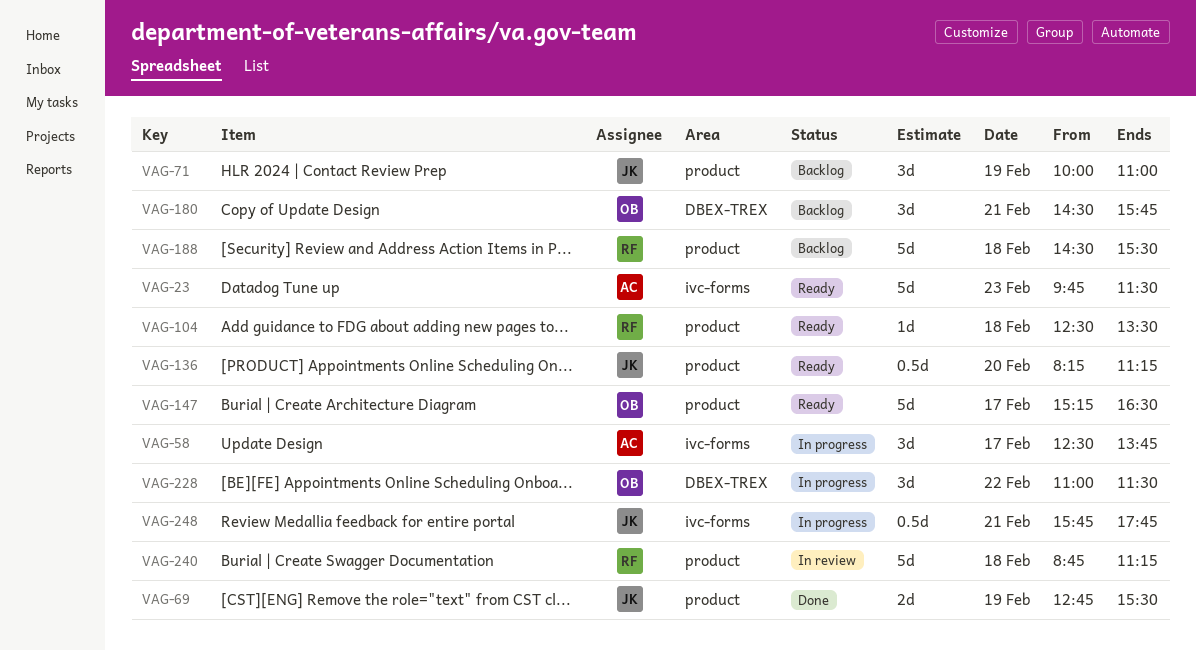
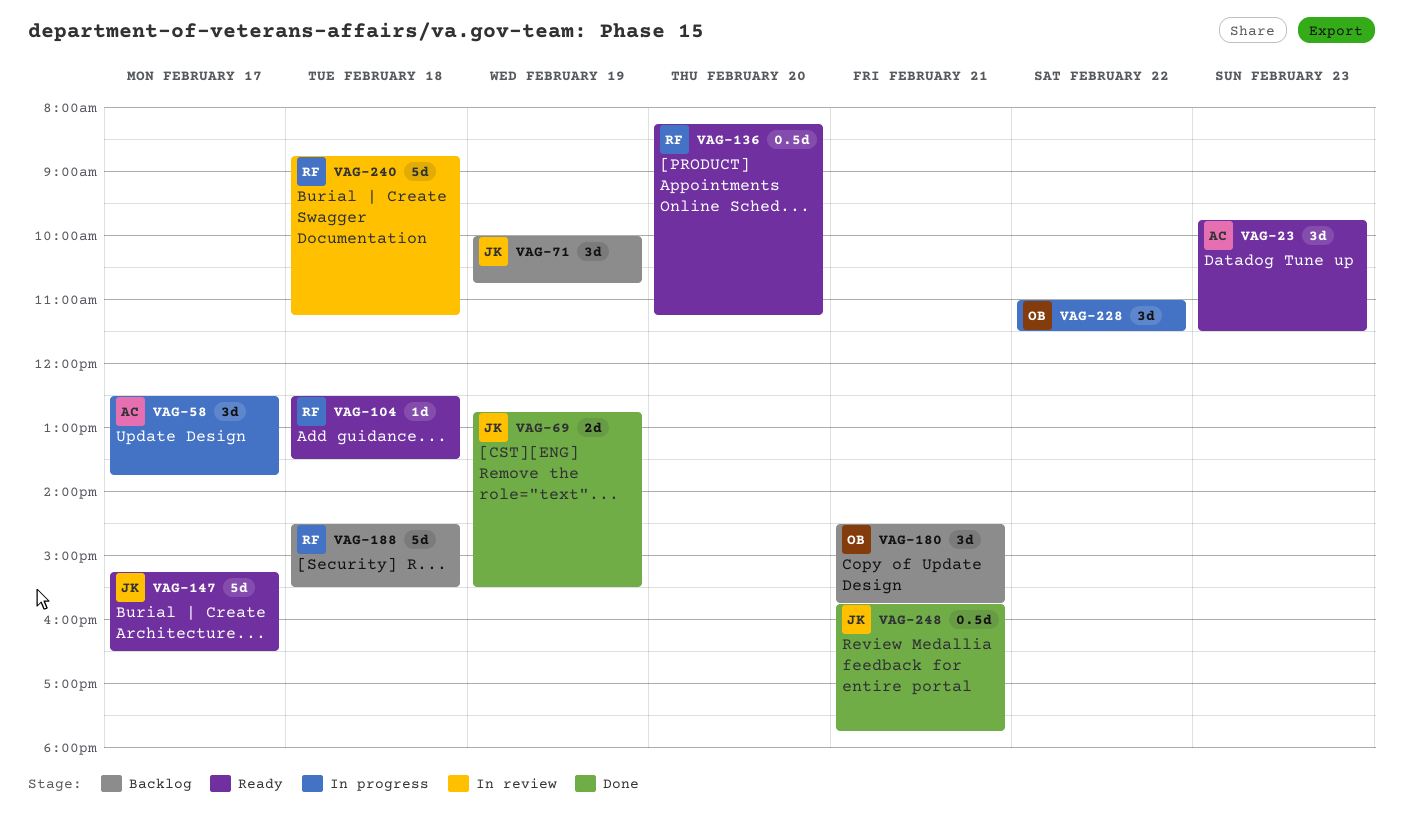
VAG-23, estimate: 5d -> 3d
VAG-71, ends: 11:00 -> 10:45
VAG-136, owner: JK -> RF
VAG-147, owner: OB -> JK
VAG-248, status: In progress -> Done

